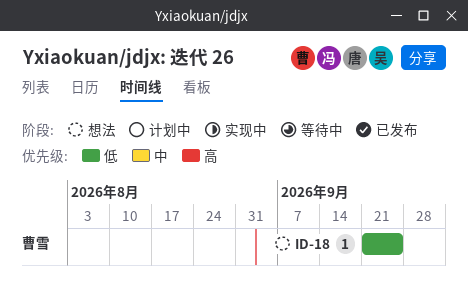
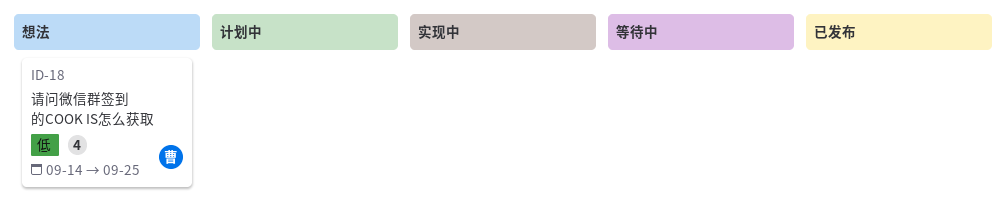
ID-18, estimate: 1 -> 4
ID-18, start: Sep 21 -> Sep 14

